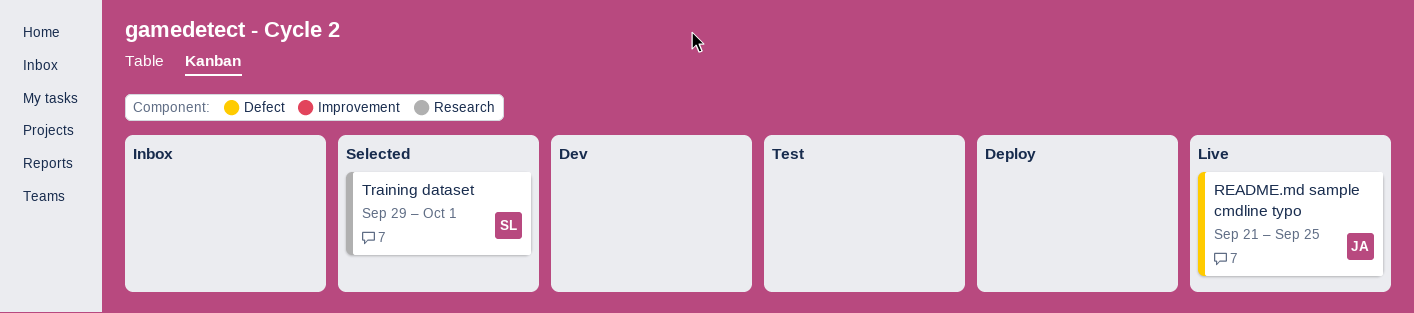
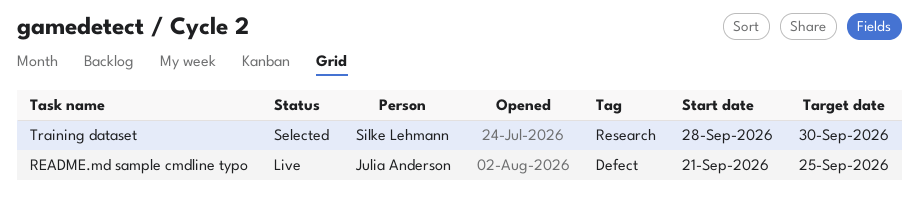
Training dataset, start: Sep 29 -> Sep 28
Training dataset, due: Oct 1 -> Sep 30

